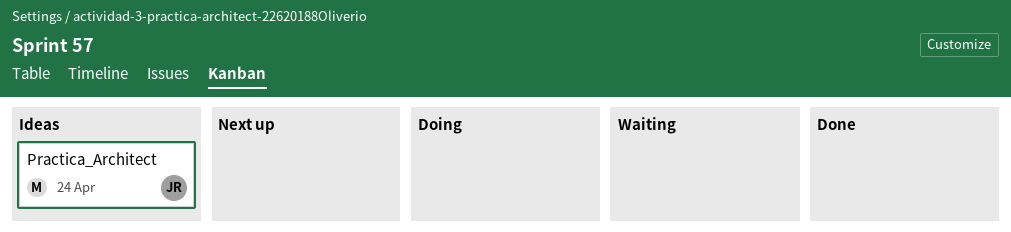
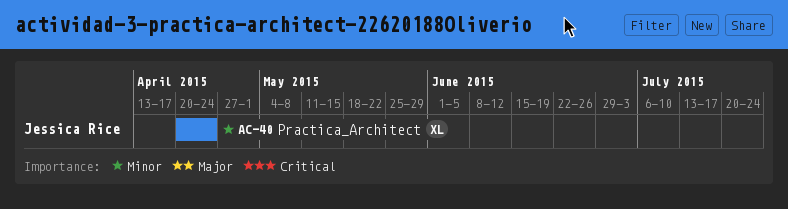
Practica_Architect, estimate: M -> XL

